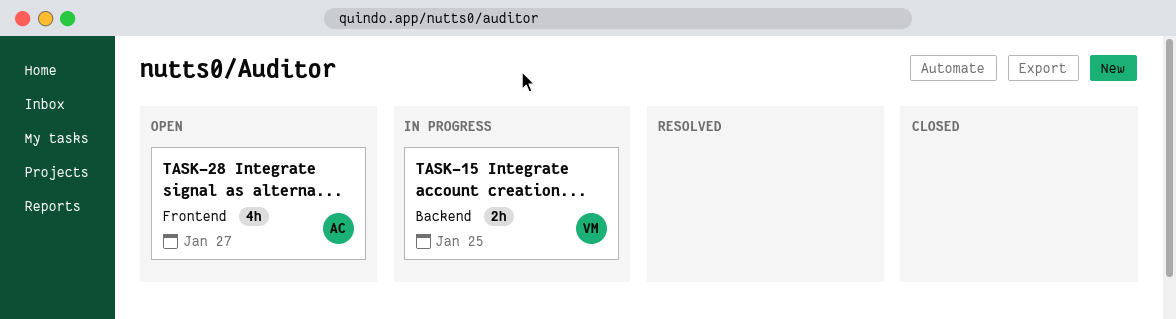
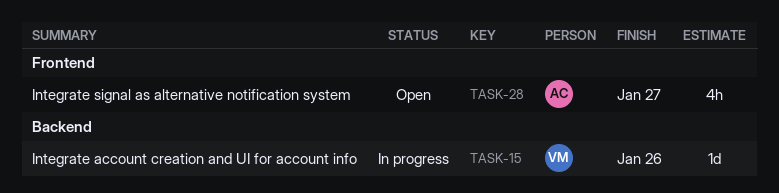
TASK-15, estimate: 2h -> 1d
TASK-15, due: Jan 25 -> Jan 26

